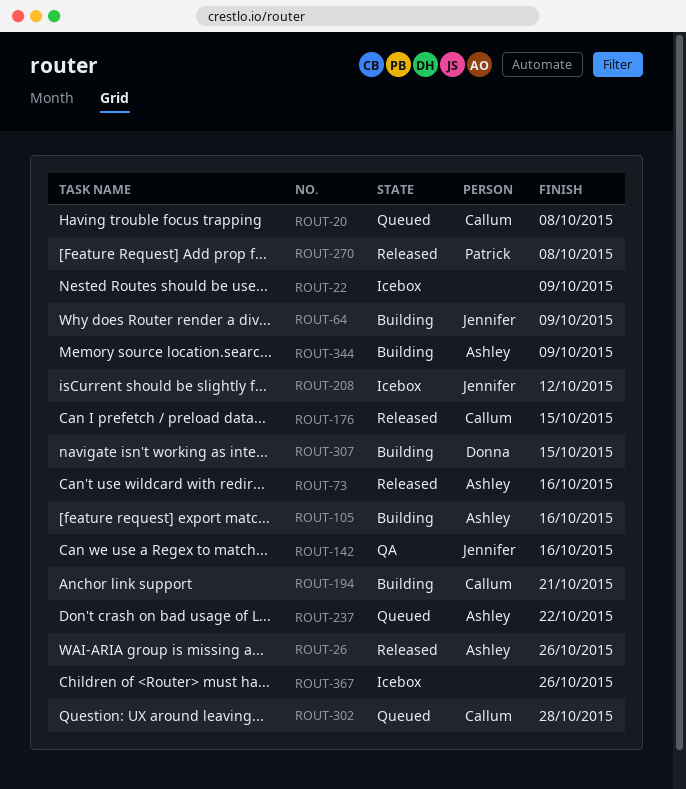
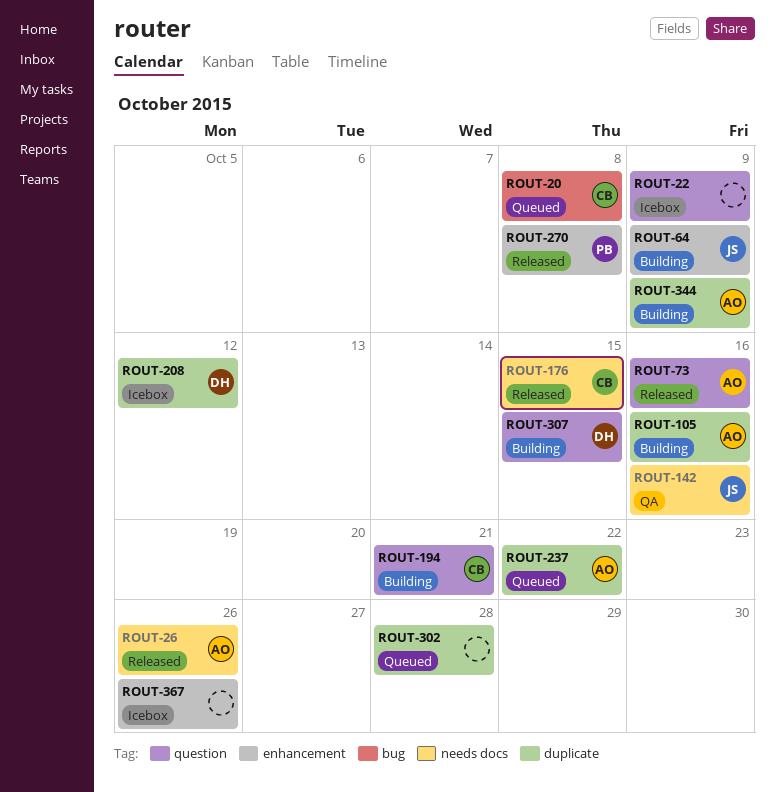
ROUT-208, owner: Jennifer -> Donna
ROUT-302, owner: Callum -> none

